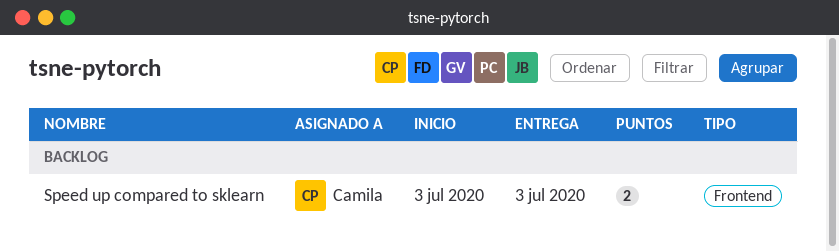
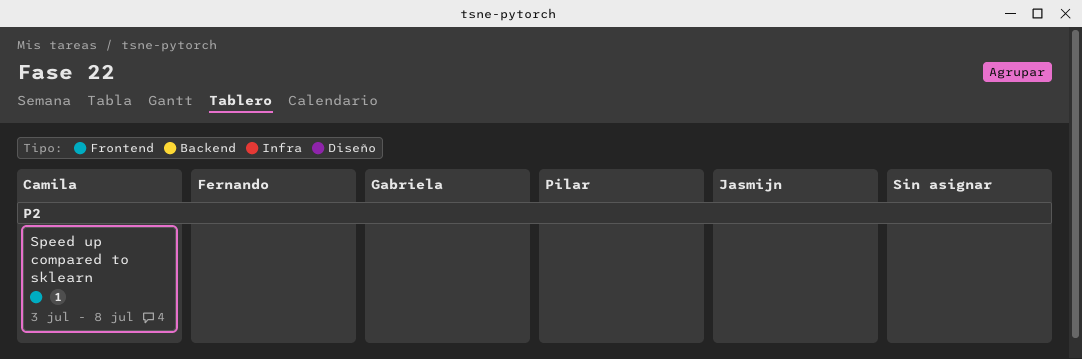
Speed up compared to sklearn, estimate: 2 -> 1
Speed up compared to sklearn, due: Jul 3 -> Jul 8

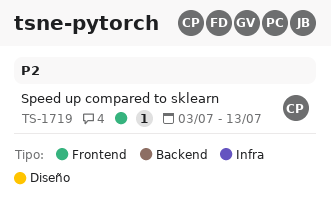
Speed up compared to sklearn, due: Jul 8 -> Jul 13

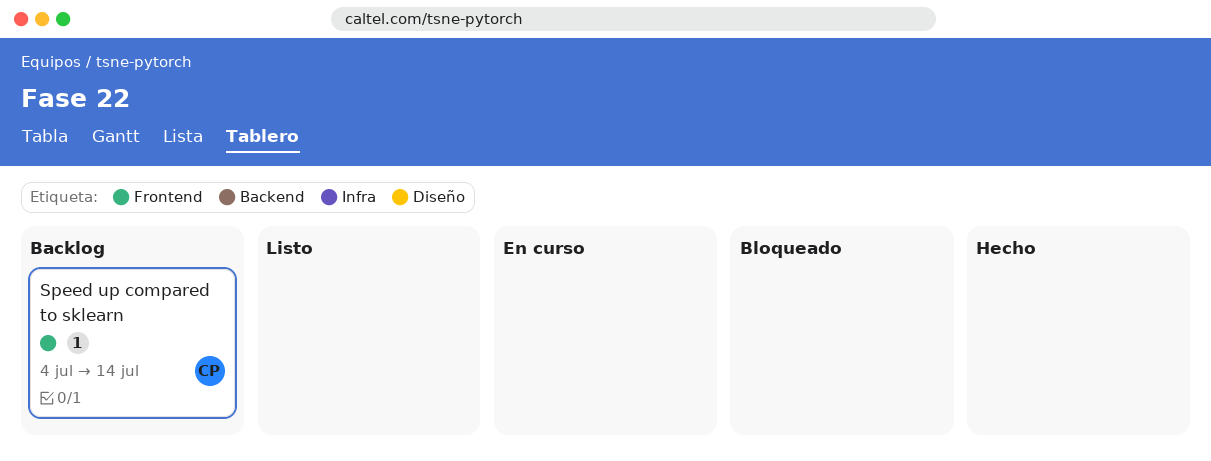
Speed up compared to sklearn, start: Jul 3 -> Jul 4
Speed up compared to sklearn, due: Jul 13 -> Jul 14

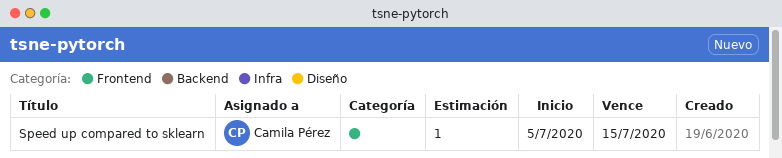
Speed up compared to sklearn, start: Jul 4 -> Jul 5
Speed up compared to sklearn, due: Jul 14 -> Jul 15

